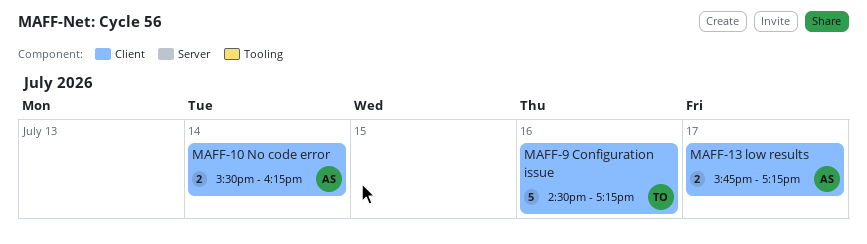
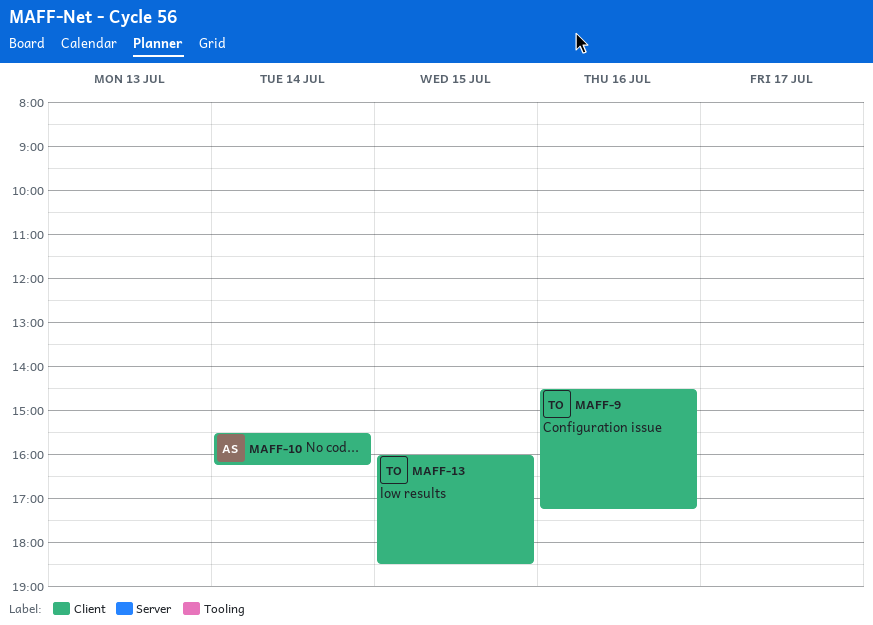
MAFF-13, owner: AS -> TO
MAFF-13, day: Jul 17 -> Jul 15
MAFF-13, begins: 15:45 -> 16:00
MAFF-13, ends: 17:15 -> 18:30

